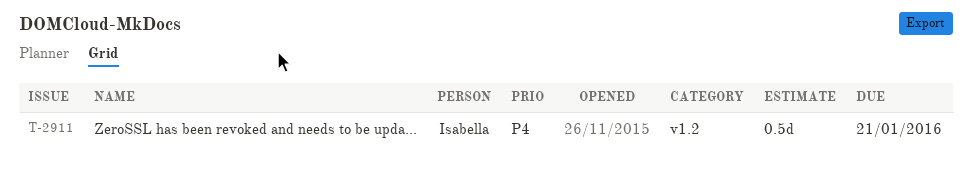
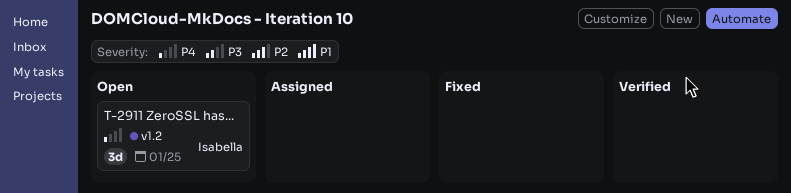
T-2911, estimate: 0.5d -> 3d
T-2911, due: Jan 21 -> Jan 25

